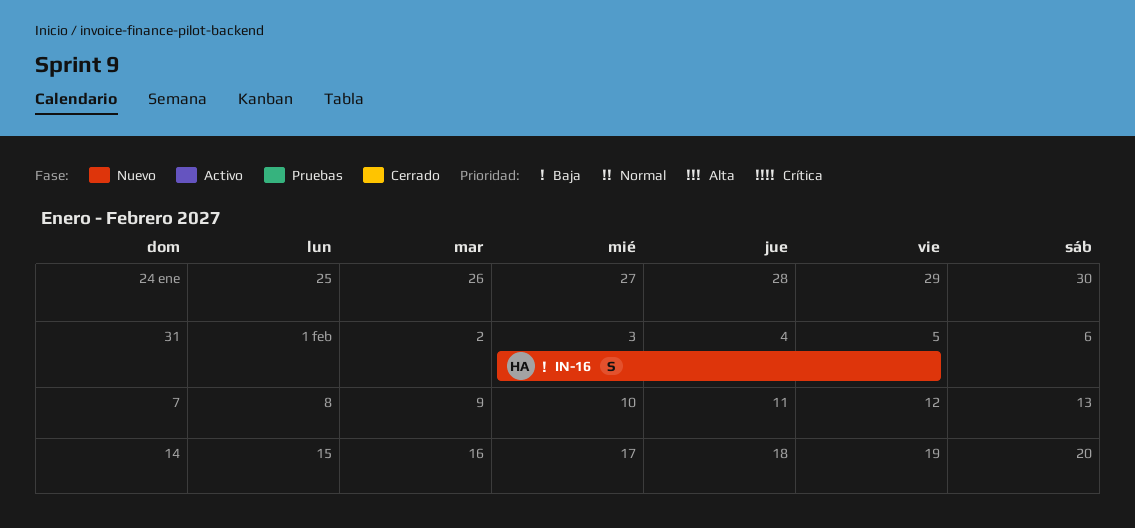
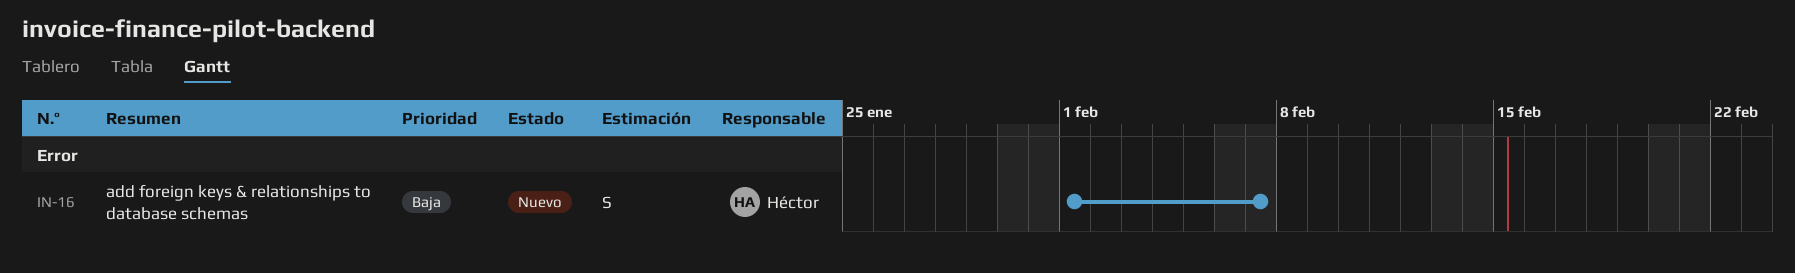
IN-16, start: Feb 3 -> Feb 1
IN-16, due: Feb 5 -> Feb 7

